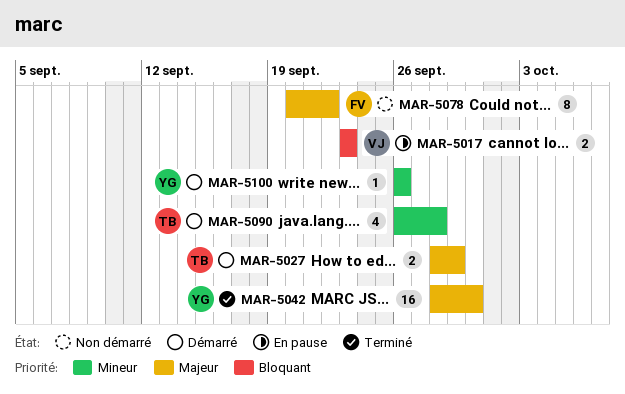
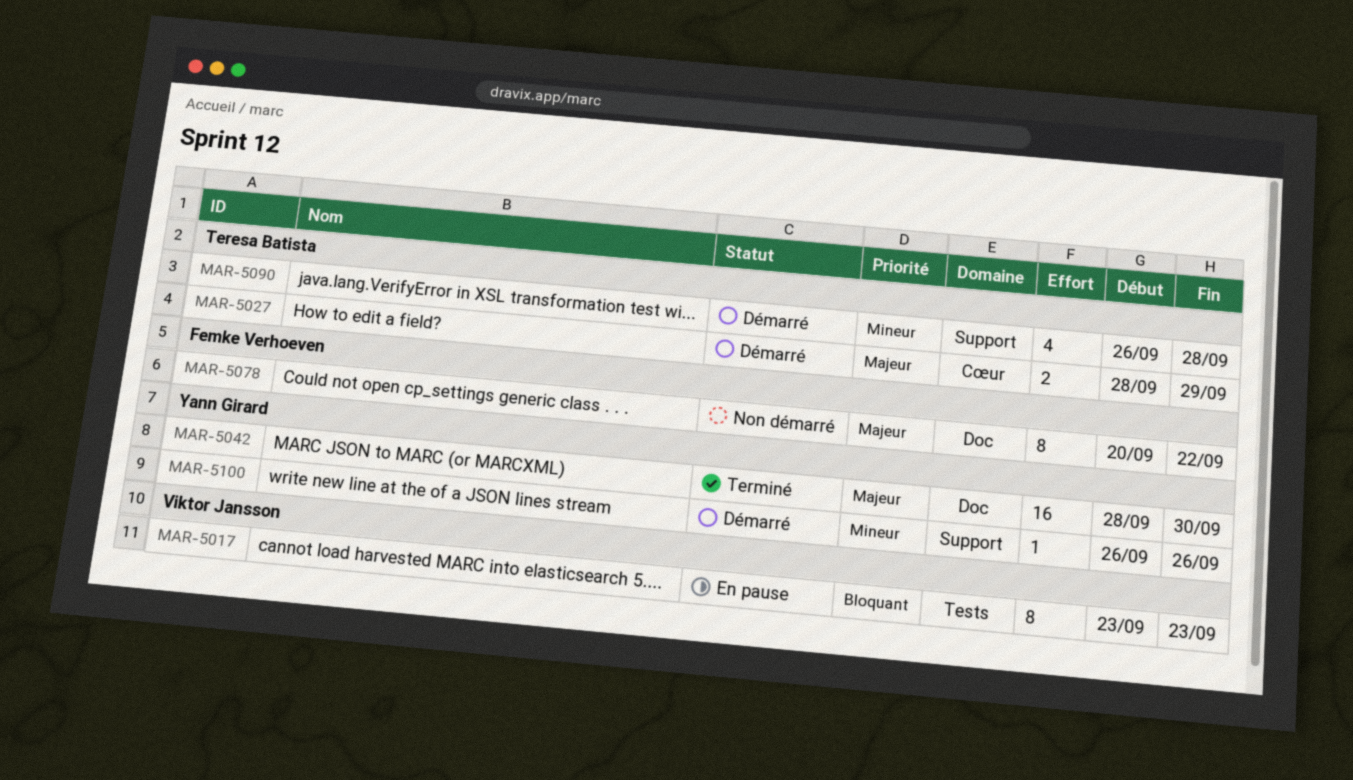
MAR-5017, estimate: 2 -> 8

